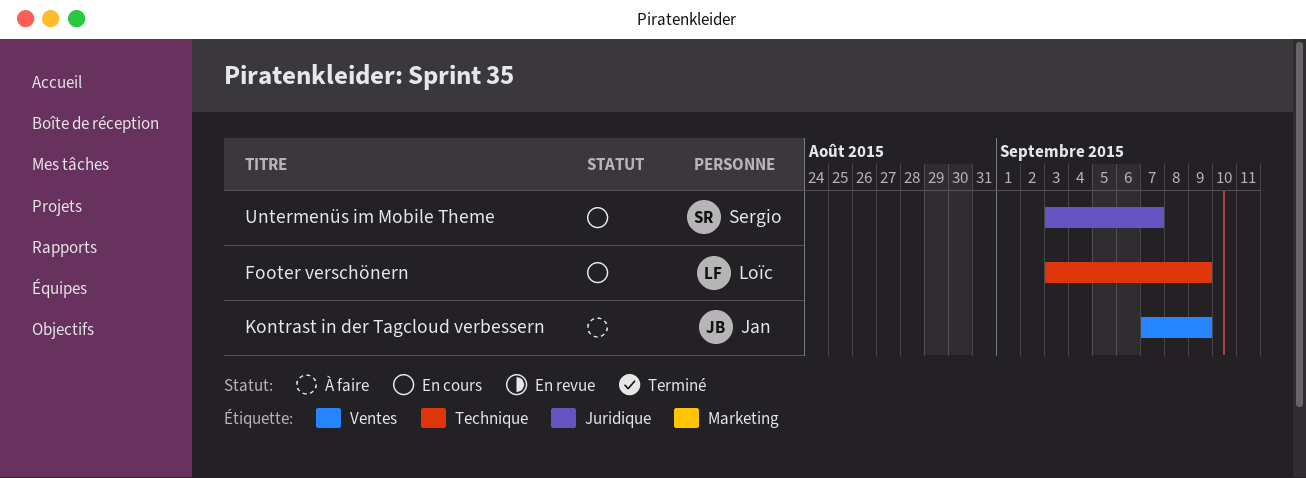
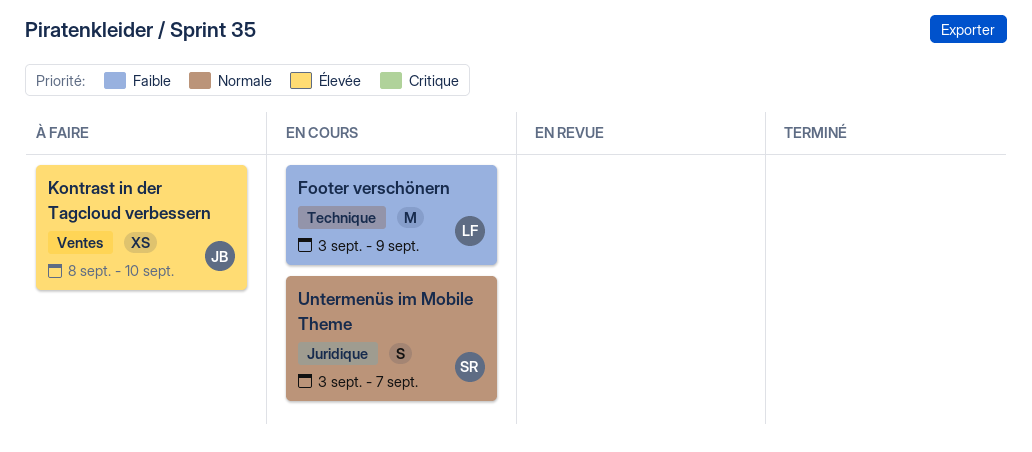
Kontrast in der Tagcloud verbessern, start: Sep 7 -> Sep 8
Kontrast in der Tagcloud verbessern, due: Sep 9 -> Sep 10

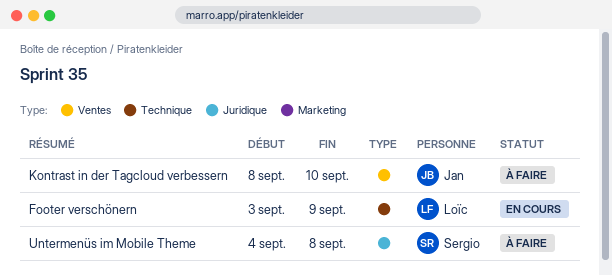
Untermenüs im Mobile Theme, status: En cours -> À faire
Untermenüs im Mobile Theme, start: Sep 3 -> Sep 4
Untermenüs im Mobile Theme, due: Sep 7 -> Sep 8

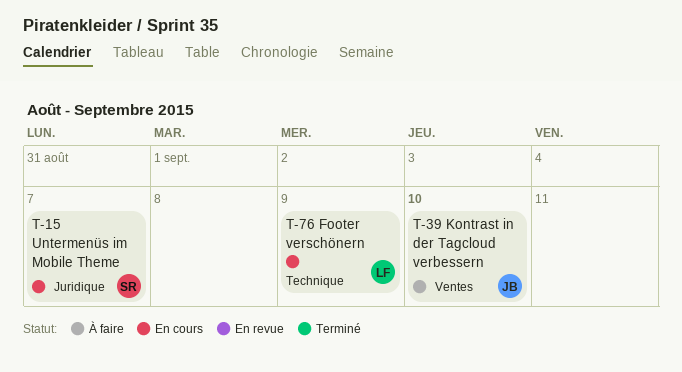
Untermenüs im Mobile Theme, status: À faire -> En cours
Untermenüs im Mobile Theme, due: Sep 8 -> Sep 7

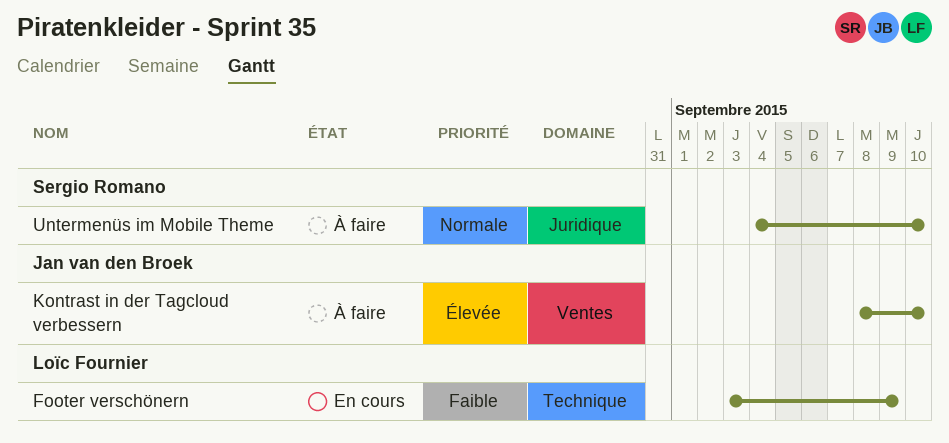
Untermenüs im Mobile Theme, status: En cours -> À faire
Untermenüs im Mobile Theme, due: Sep 7 -> Sep 10

